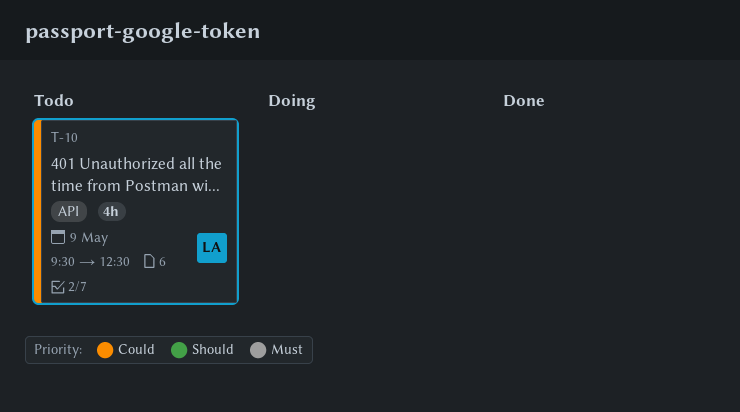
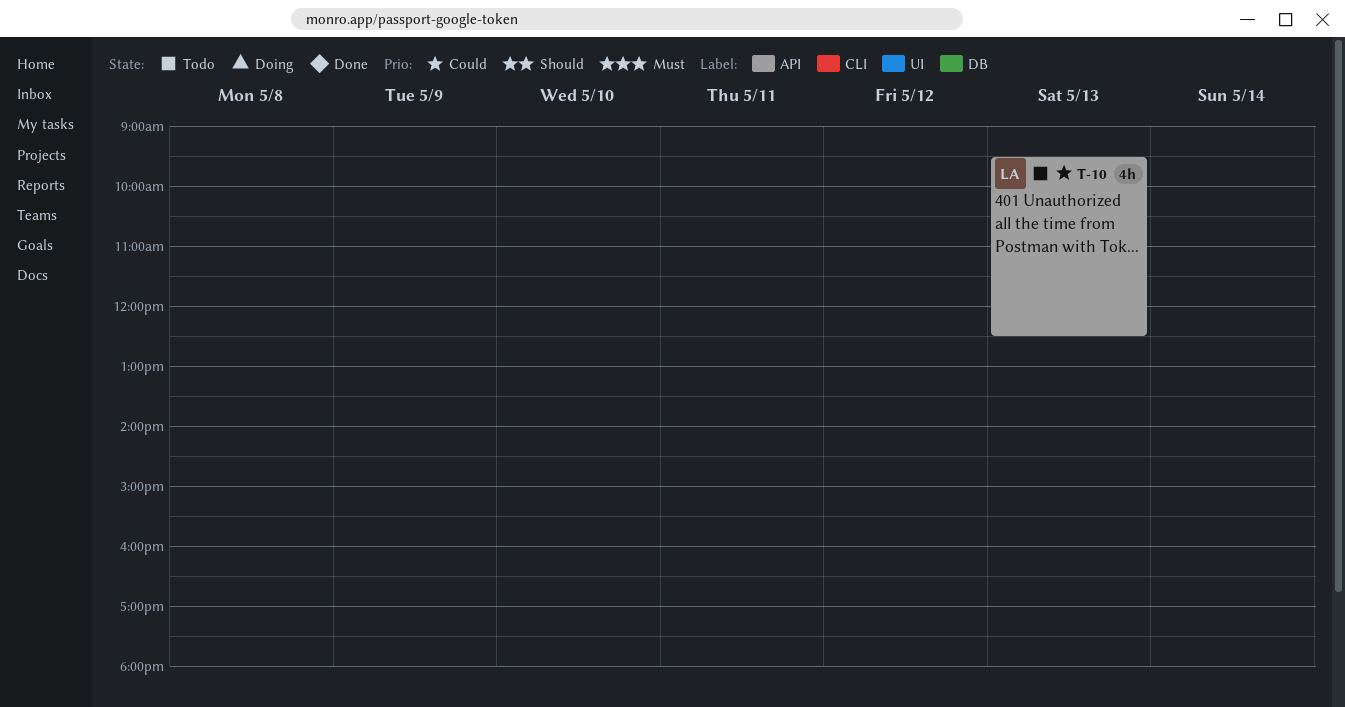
T-10, day: May 9 -> May 13

